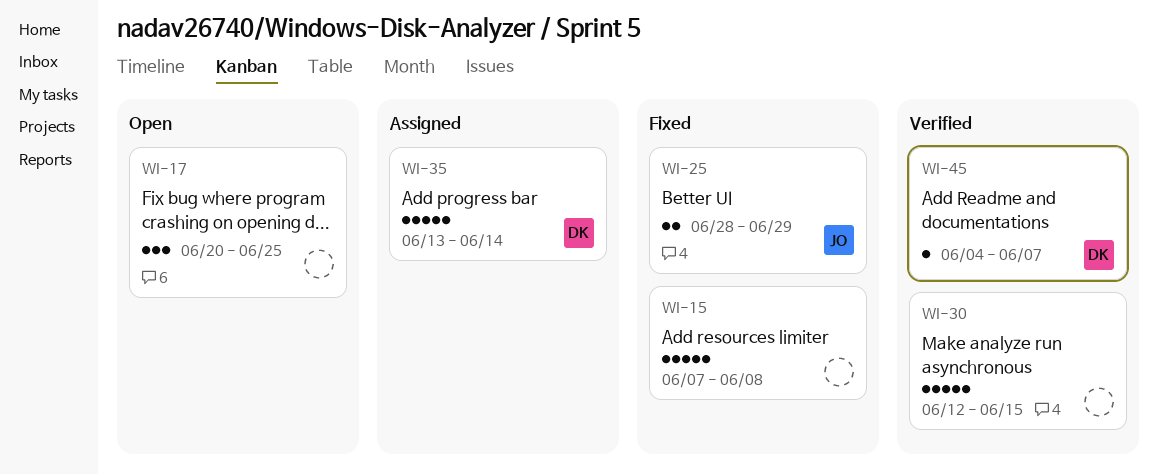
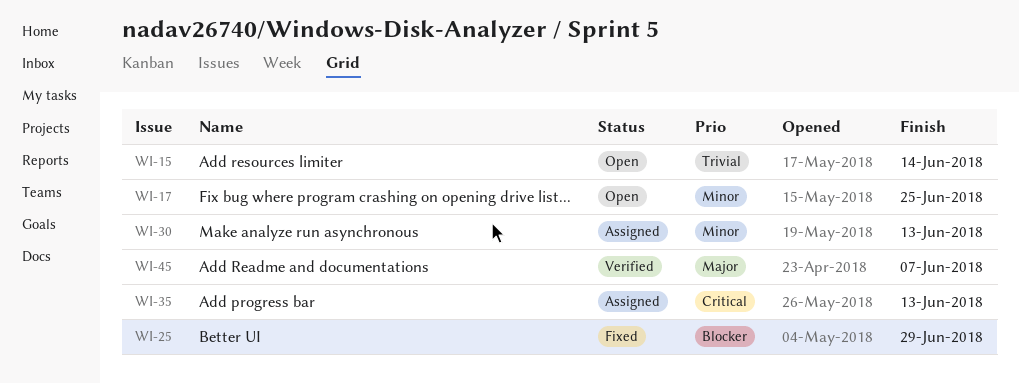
WI-15, status: Fixed -> Open
WI-15, due: Jun 8 -> Jun 14
WI-30, status: Verified -> Assigned
WI-30, due: Jun 15 -> Jun 13
WI-35, due: Jun 14 -> Jun 13

